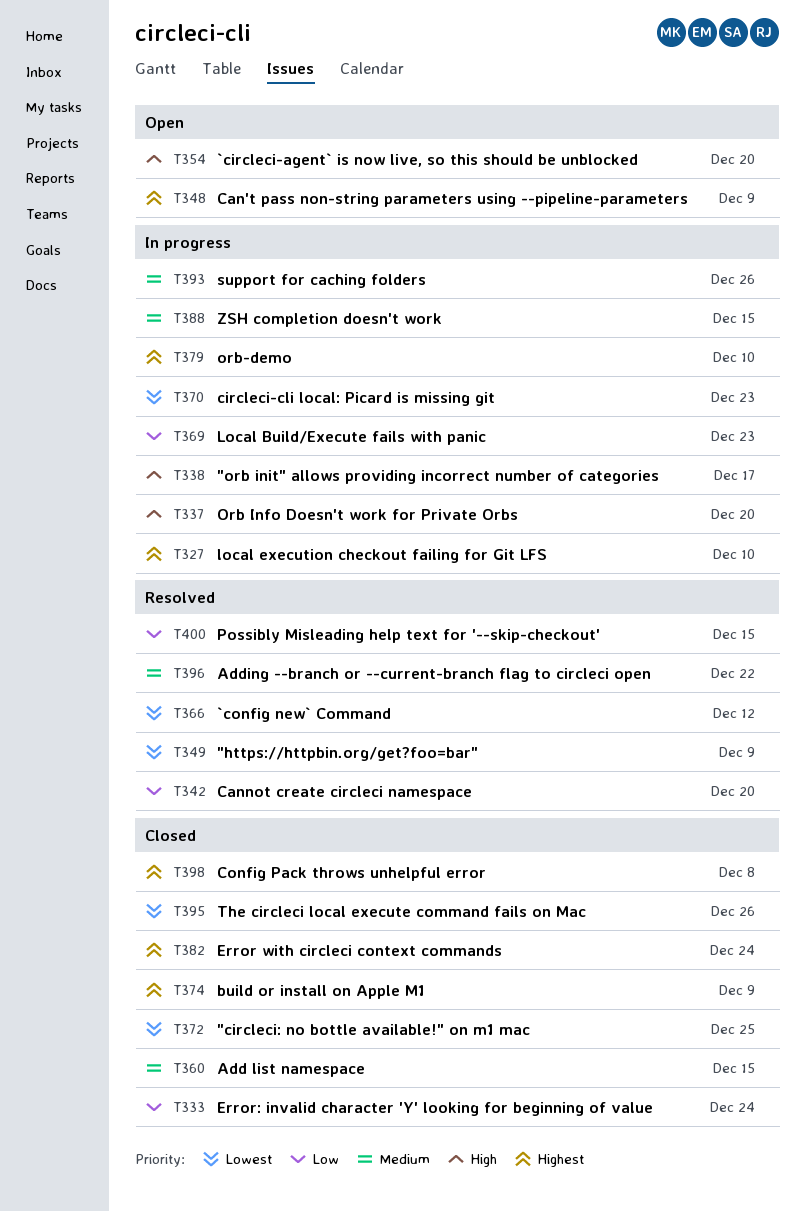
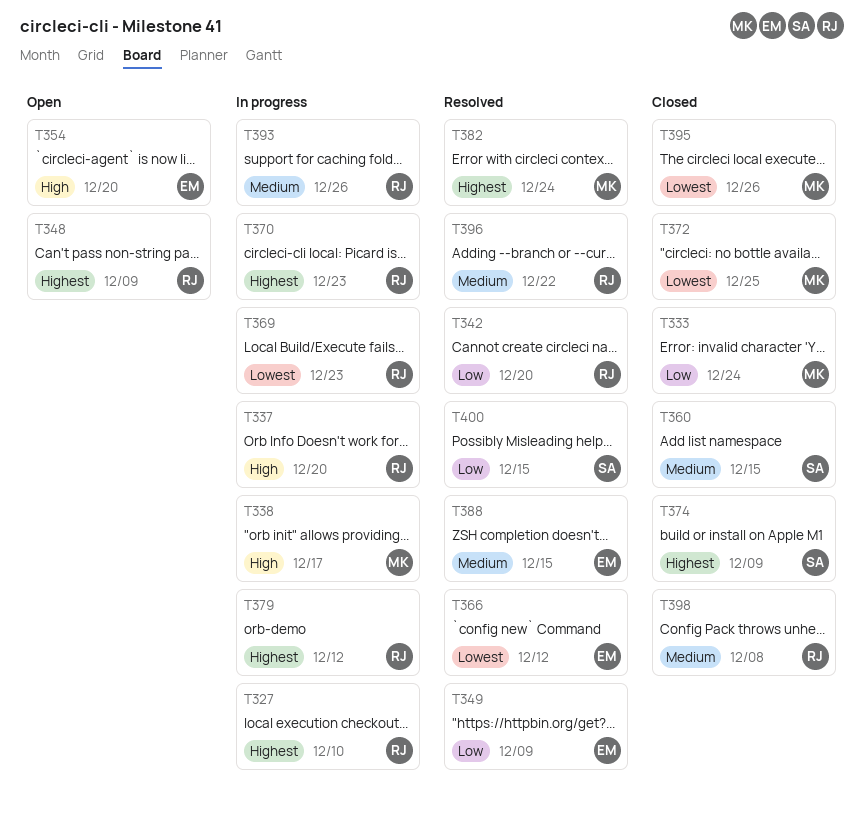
T349, priority: Lowest -> Low
T369, priority: Low -> Lowest
T370, priority: Lowest -> Highest
T379, due: Dec 10 -> Dec 12
T382, status: Closed -> Resolved
T388, status: In progress -> Resolved
T398, priority: Highest -> Medium

